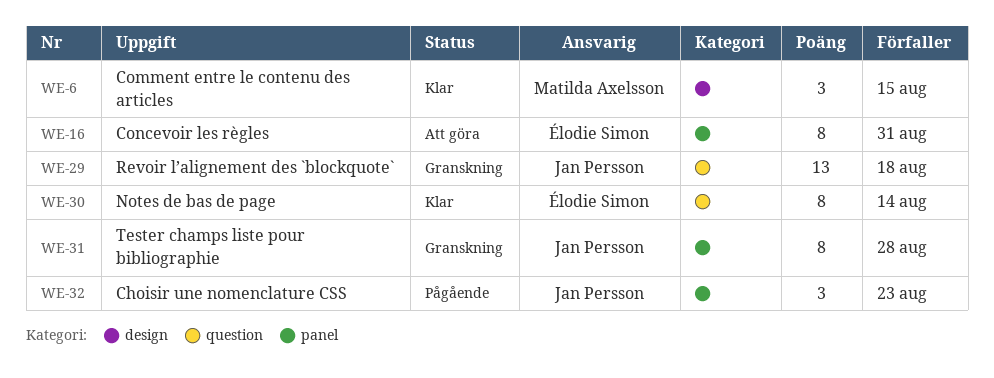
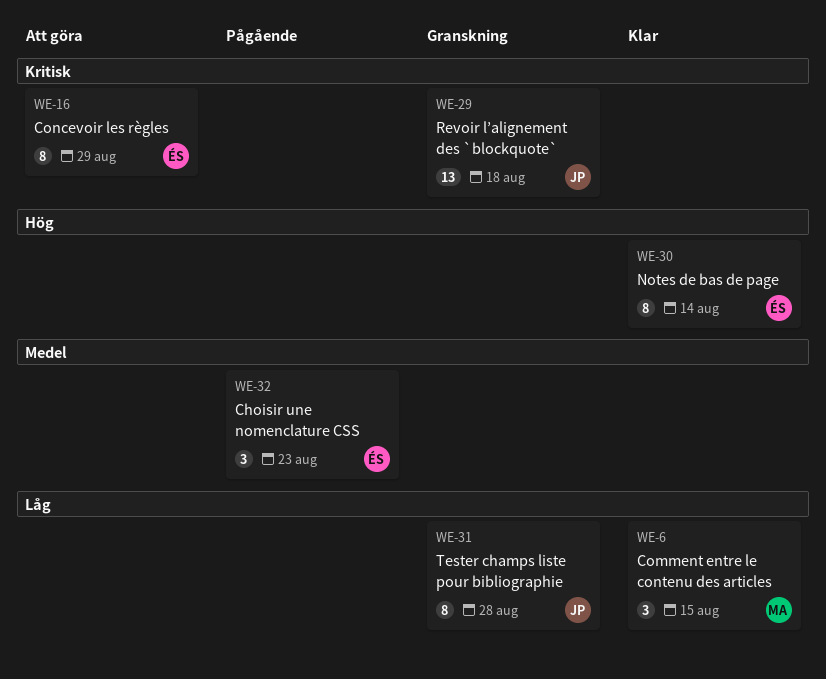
WE-16, due: Aug 31 -> Aug 29
WE-32, owner: Jan Persson -> Élodie Simon

